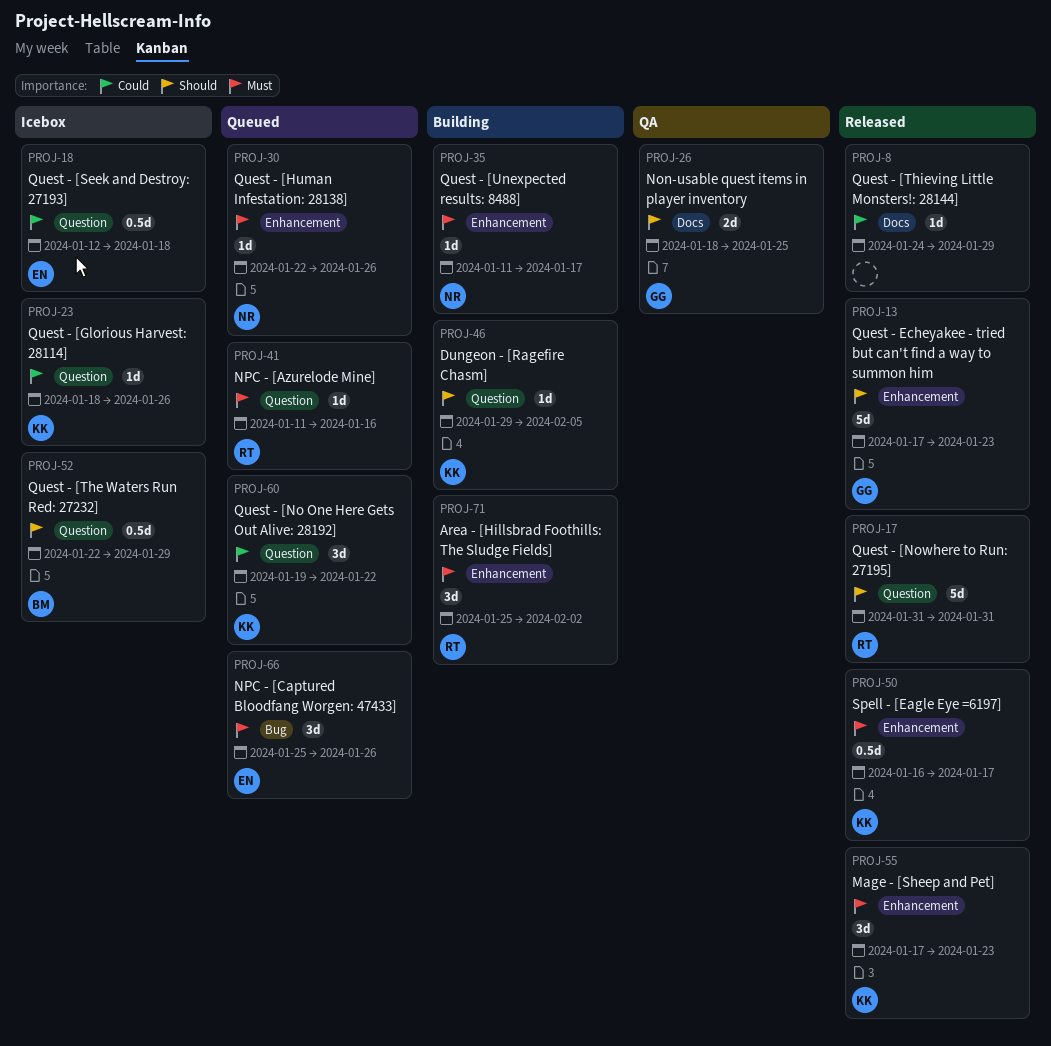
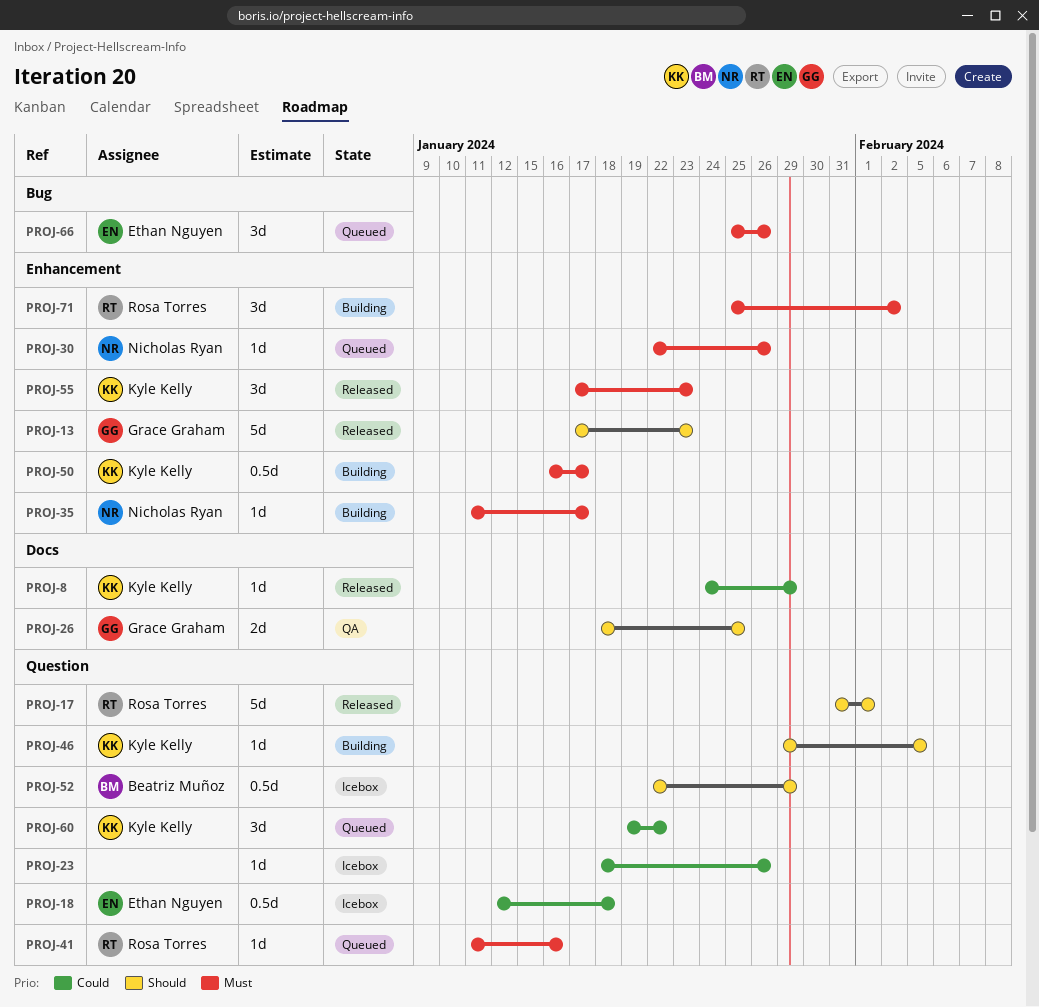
PROJ-8, owner: none -> Kyle Kelly
PROJ-17, due: Jan 31 -> Feb 1
PROJ-23, owner: Kyle Kelly -> none
PROJ-50, status: Released -> Building

